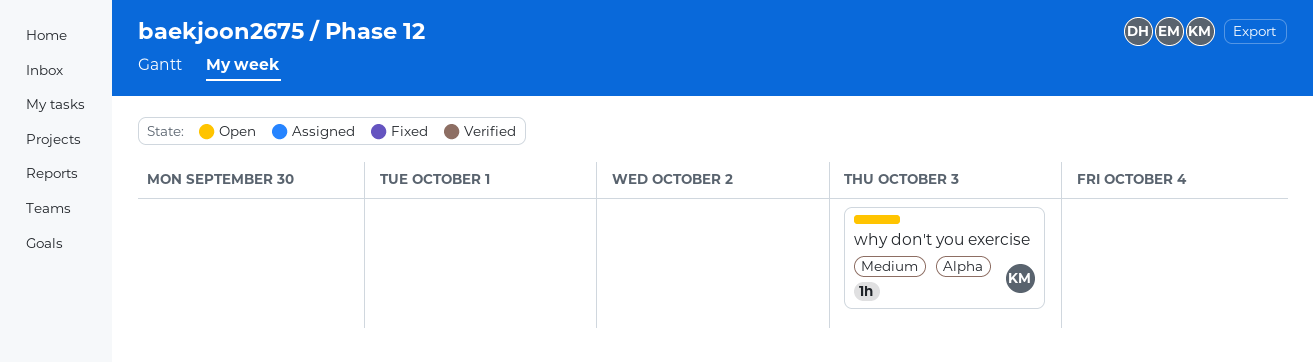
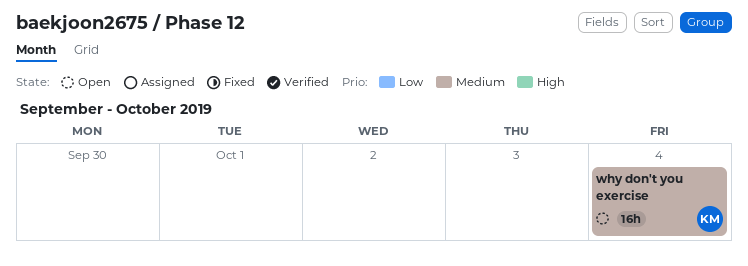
why don't you exercise, estimate: 1h -> 16h
why don't you exercise, due: Oct 3 -> Oct 4

